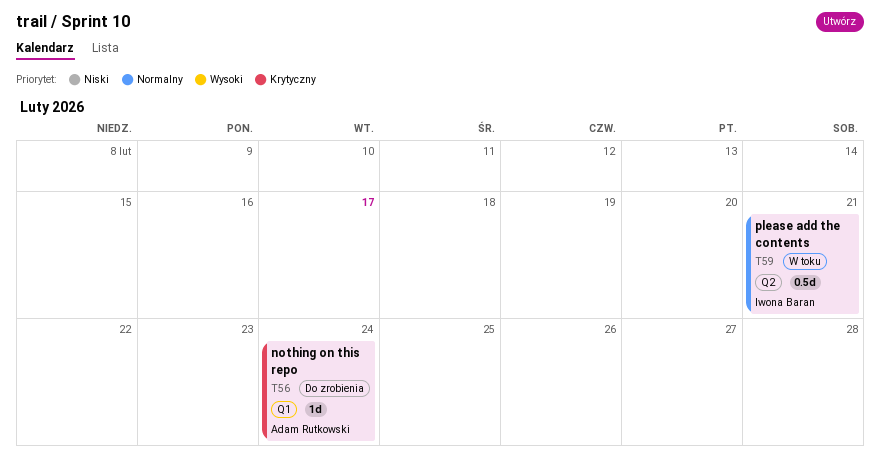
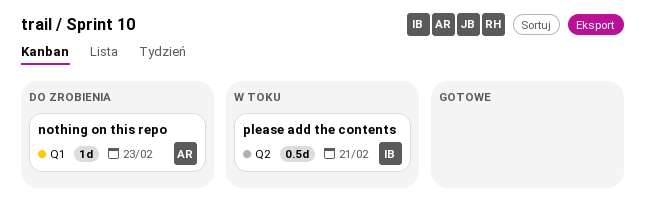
nothing on this repo, due: Feb 24 -> Feb 23

